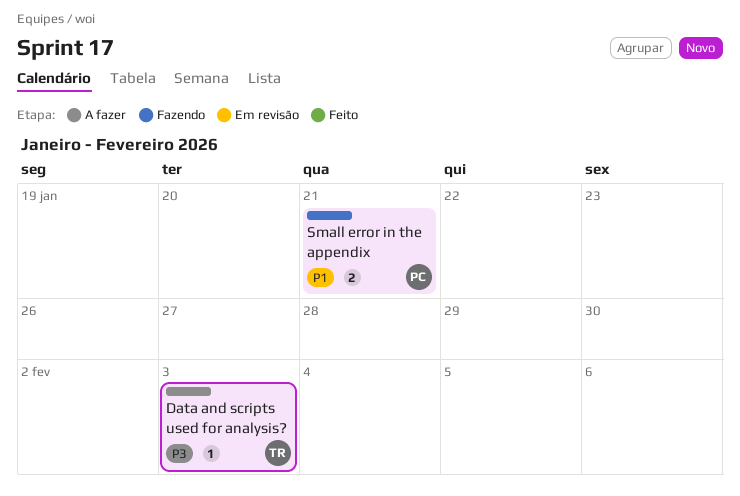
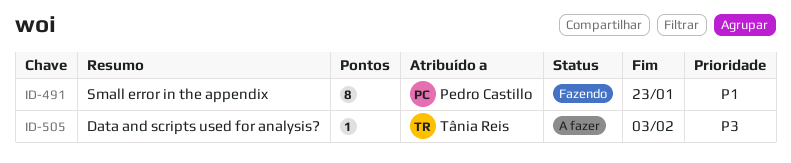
Small error in the appendix, estimate: 2 -> 8
Small error in the appendix, due: Jan 21 -> Jan 23

